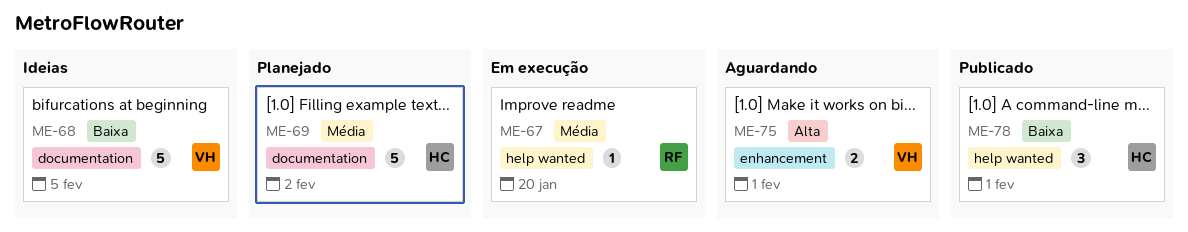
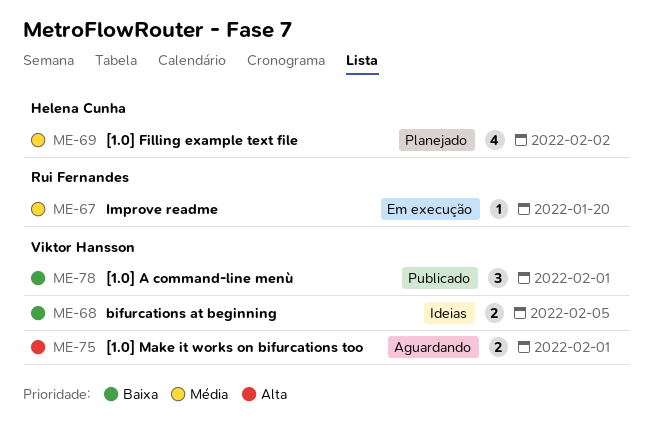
ME-68, estimate: 5 -> 2
ME-69, estimate: 5 -> 4
ME-78, owner: Helena Cunha -> Viktor Hansson

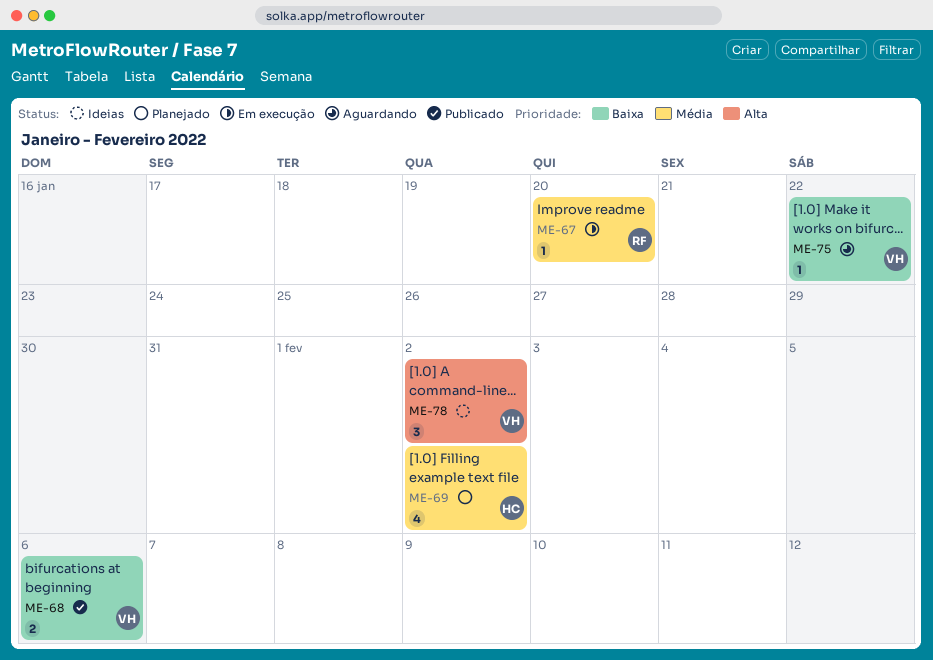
ME-68, status: Ideias -> Publicado
ME-68, due: Feb 5 -> Feb 6
ME-75, priority: Alta -> Baixa
ME-75, estimate: 2 -> 1
ME-75, due: Feb 1 -> Jan 22
ME-78, status: Publicado -> Ideias
ME-78, priority: Baixa -> Alta
ME-78, due: Feb 1 -> Feb 2

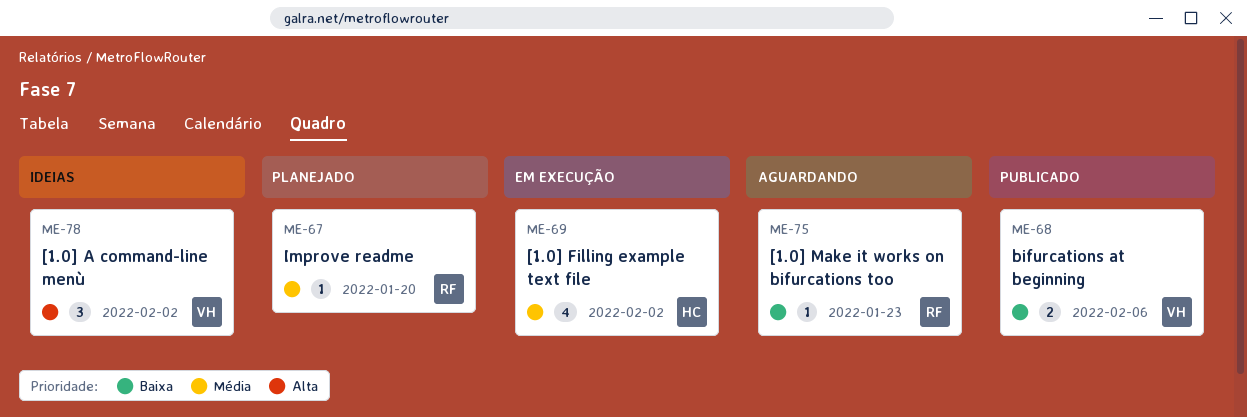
ME-67, status: Em execução -> Planejado
ME-69, status: Planejado -> Em execução
ME-75, owner: VH -> RF
ME-75, due: Jan 22 -> Jan 23

